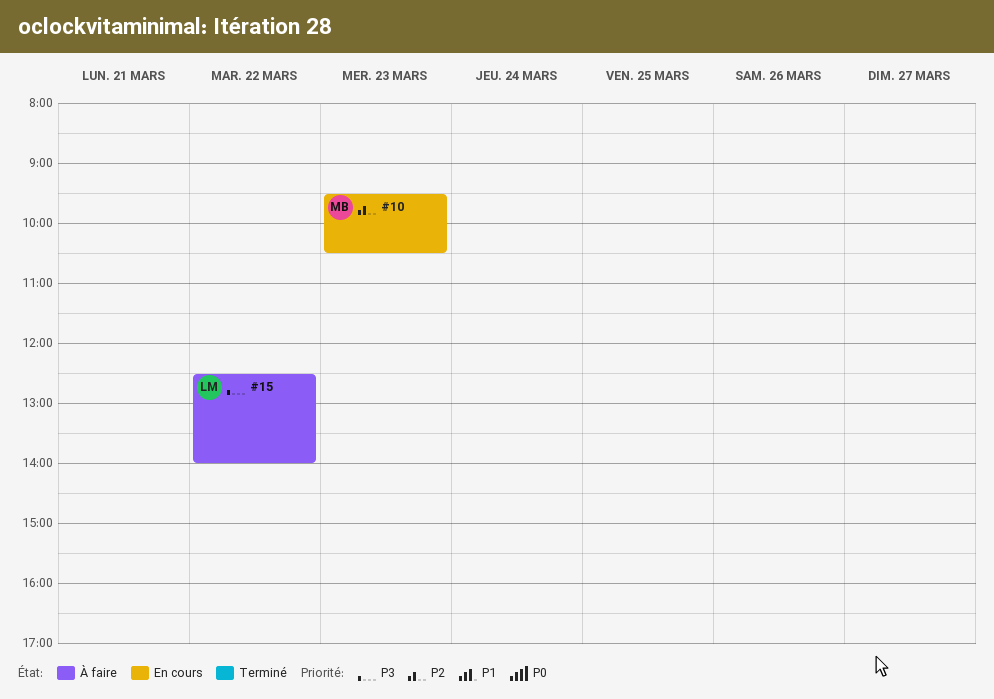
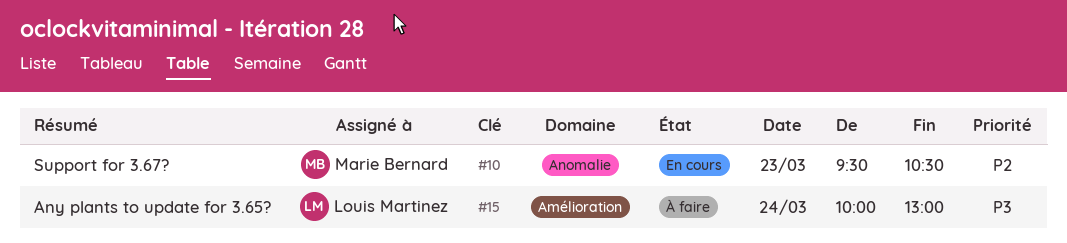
#15, day: Mar 22 -> Mar 24
#15, begins: 12:30 -> 10:00
#15, ends: 14:00 -> 13:00

